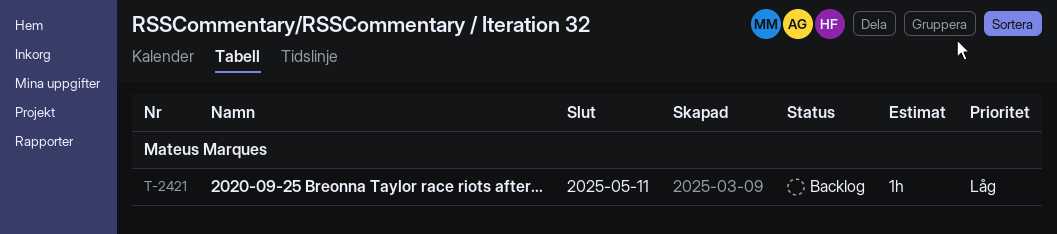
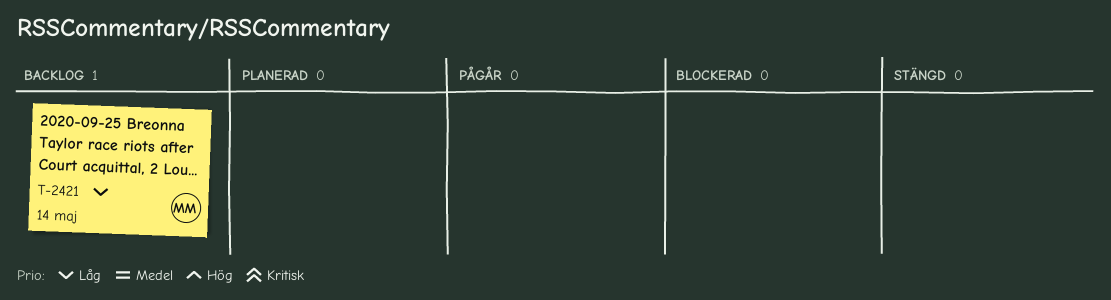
T-2421, due: May 11 -> May 14

